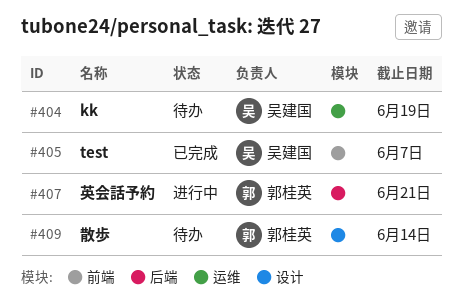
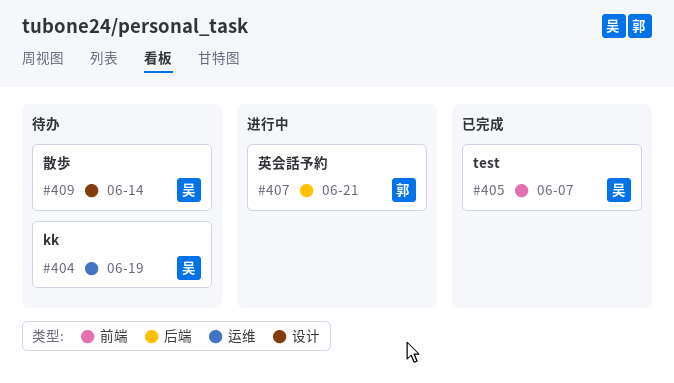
#409, owner: 郭桂英 -> 吴建国

